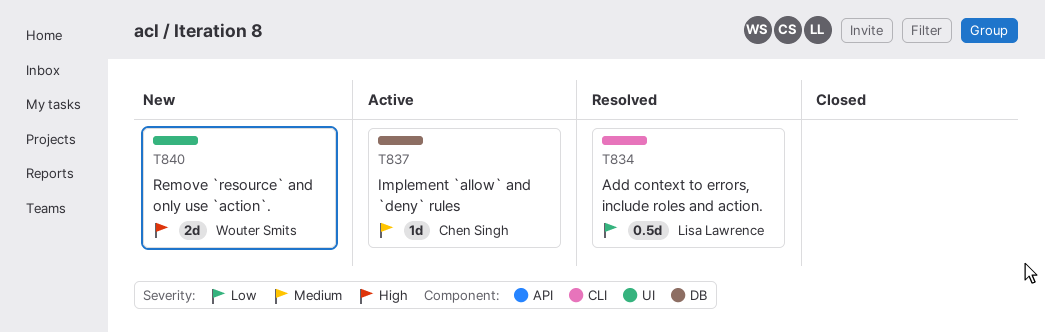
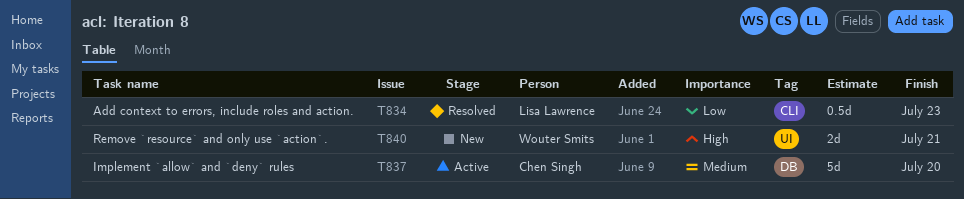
T837, estimate: 1d -> 5d

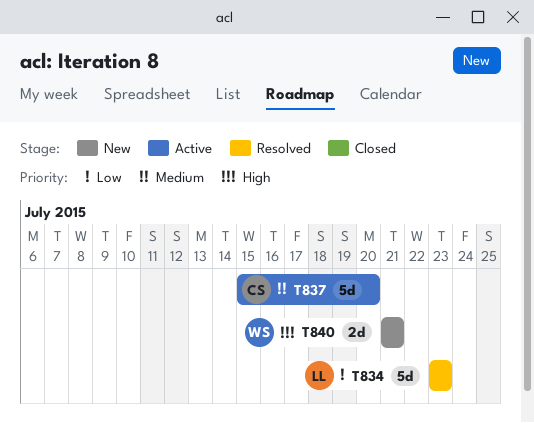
T834, estimate: 0.5d -> 5d

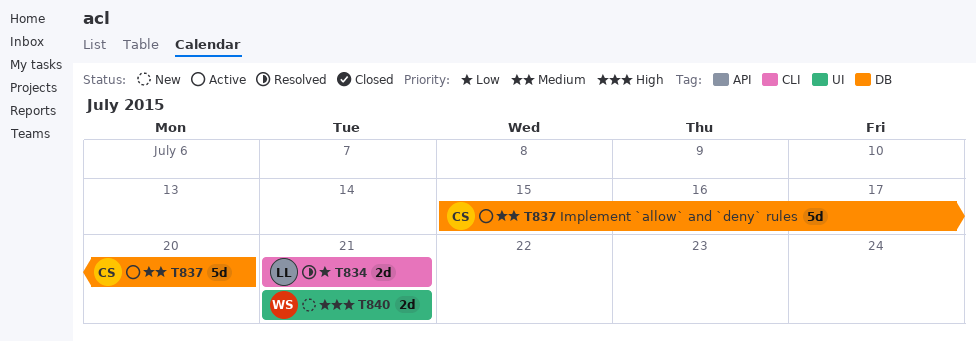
T834, estimate: 5d -> 2d
T834, start: Jul 23 -> Jul 21
T834, due: Jul 23 -> Jul 21

